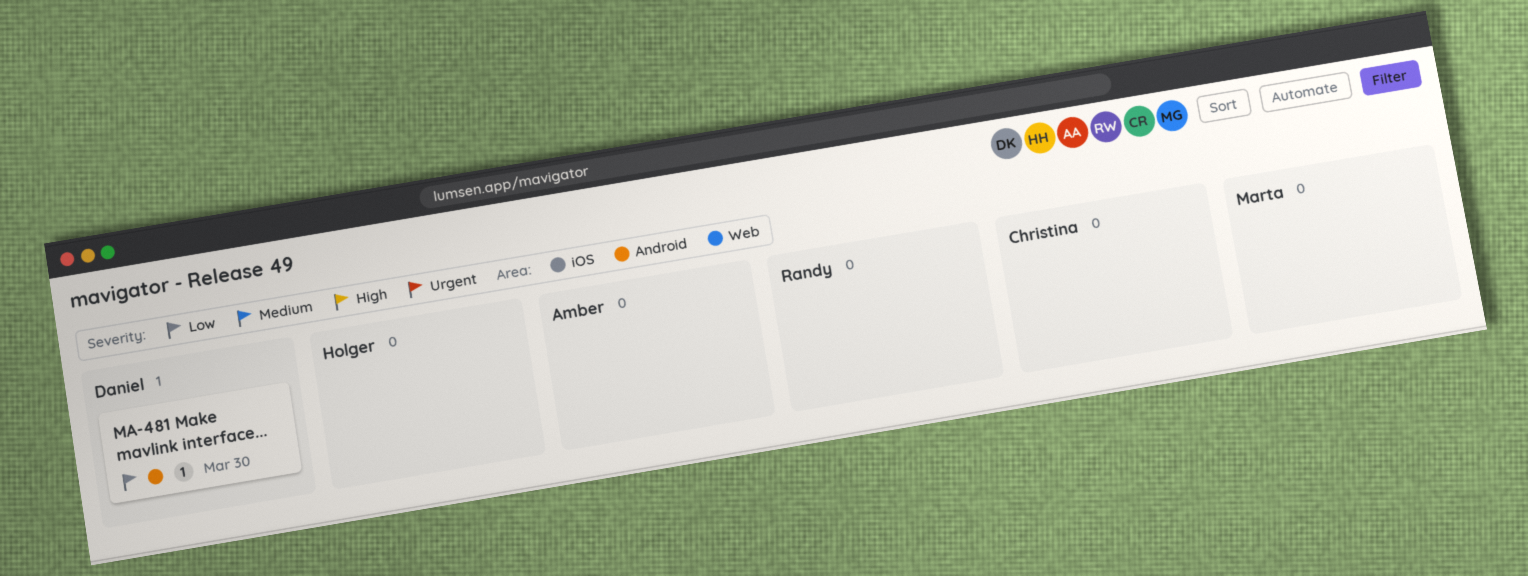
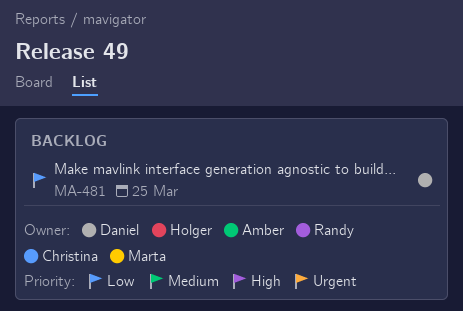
MA-481, due: Mar 30 -> Mar 25

